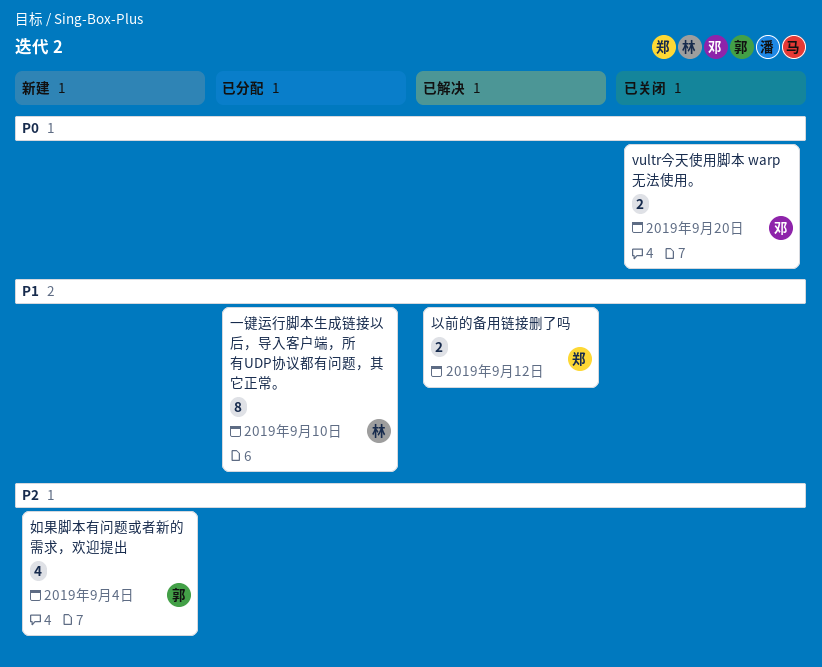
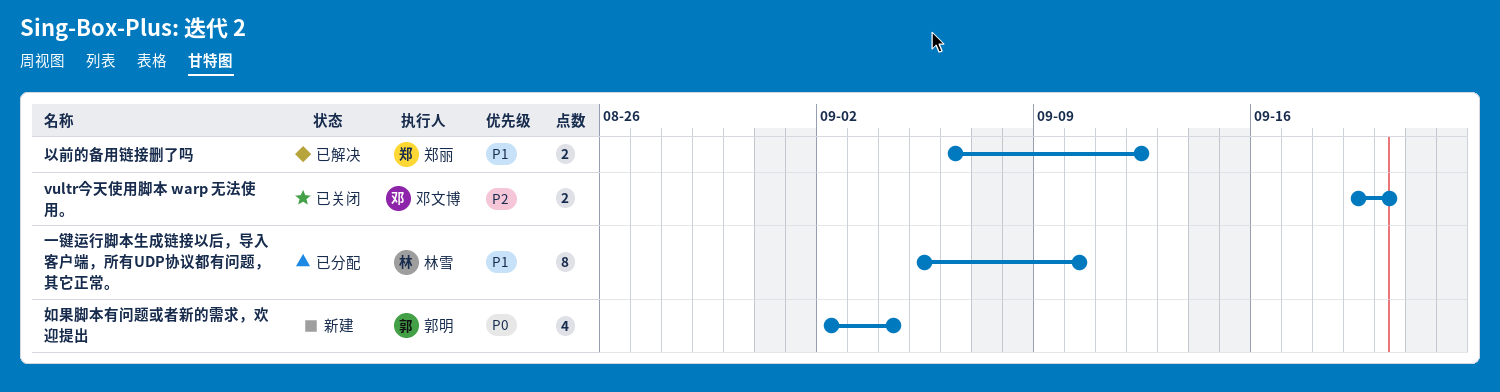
vultr今天使用脚本 warp 无法使用。, priority: P0 -> P2
如果脚本有问题或者新的需求，欢迎提出, priority: P2 -> P0

